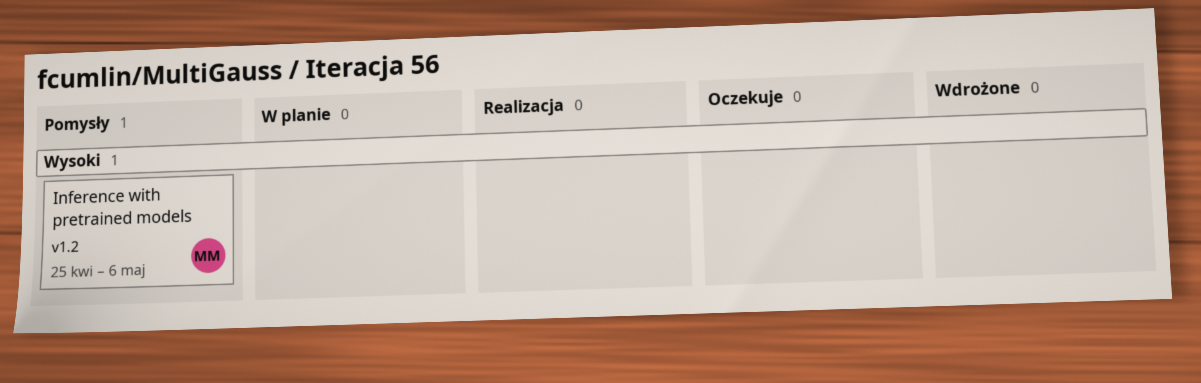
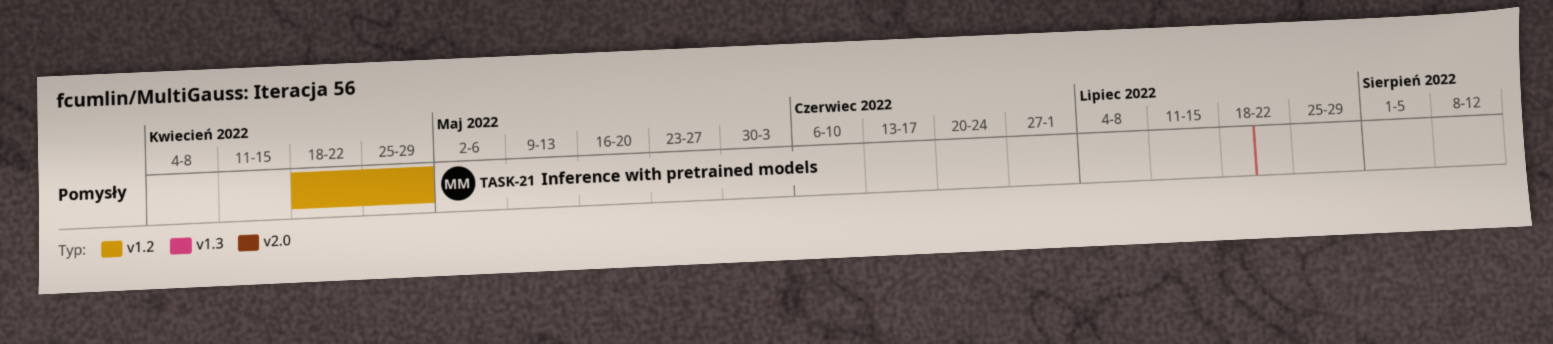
Inference with pretrained models, start: Apr 25 -> Apr 18
Inference with pretrained models, due: May 6 -> Apr 29

